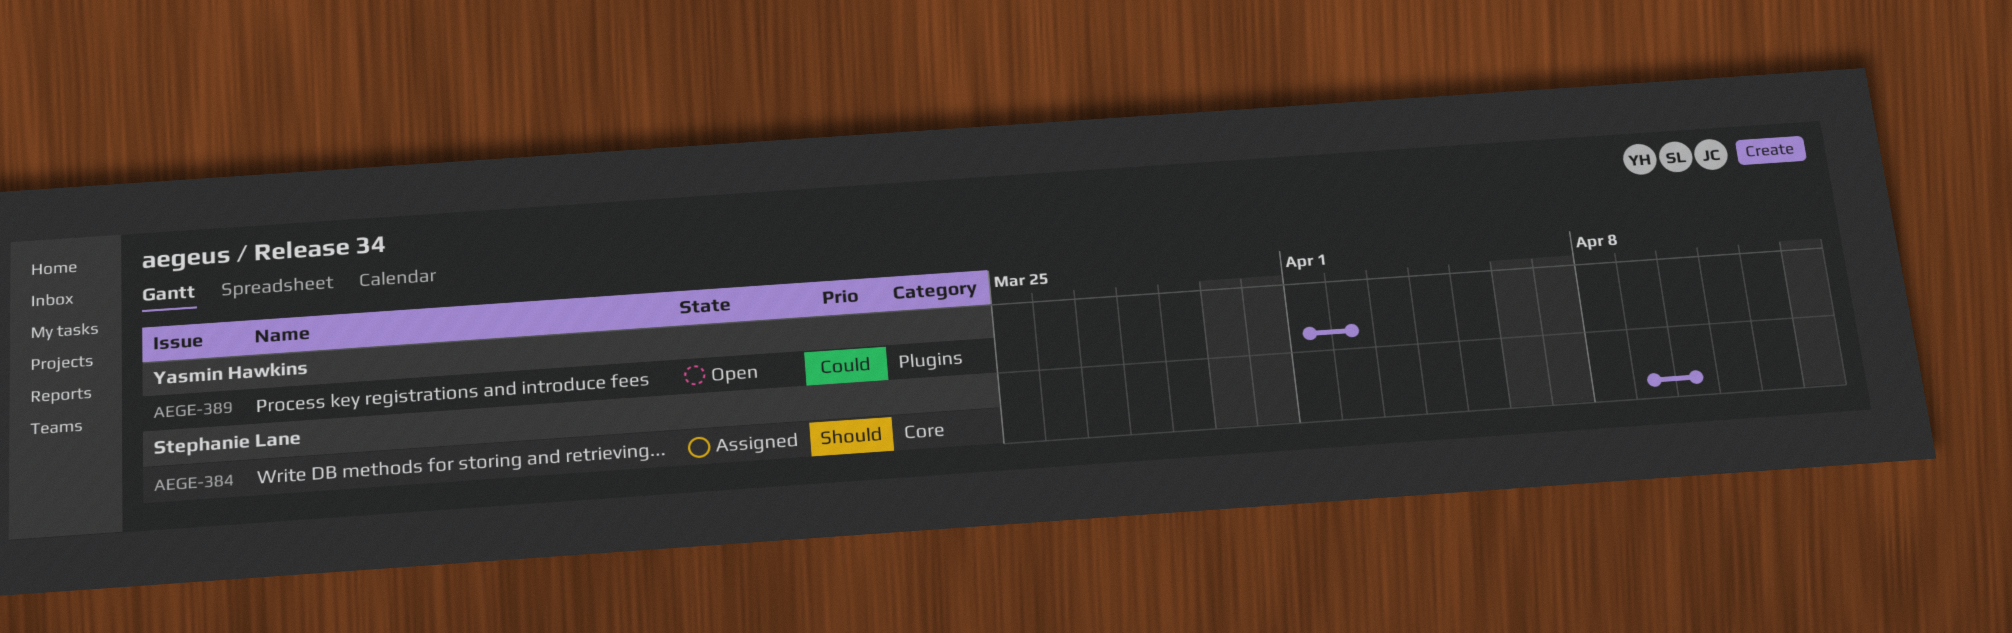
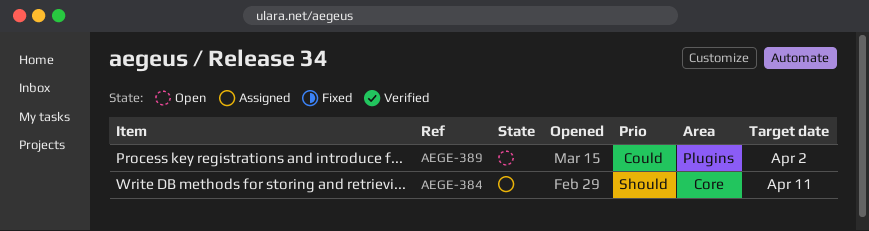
AEGE-384, due: Apr 10 -> Apr 11

